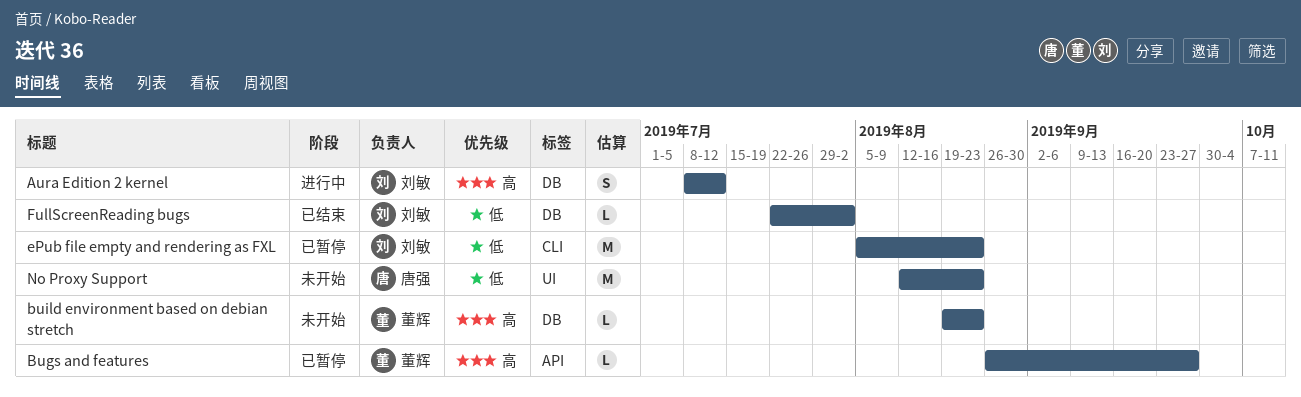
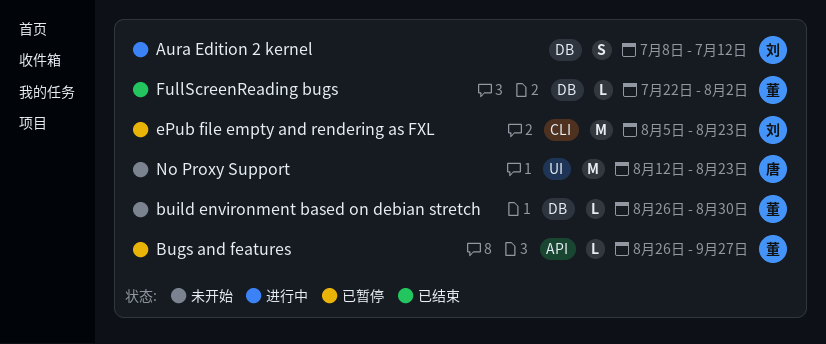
build environment based on debian stretch, start: Aug 19 -> Aug 26
build environment based on debian stretch, due: Aug 23 -> Aug 30
FullScreenReading bugs, owner: 刘敏 -> 董辉

